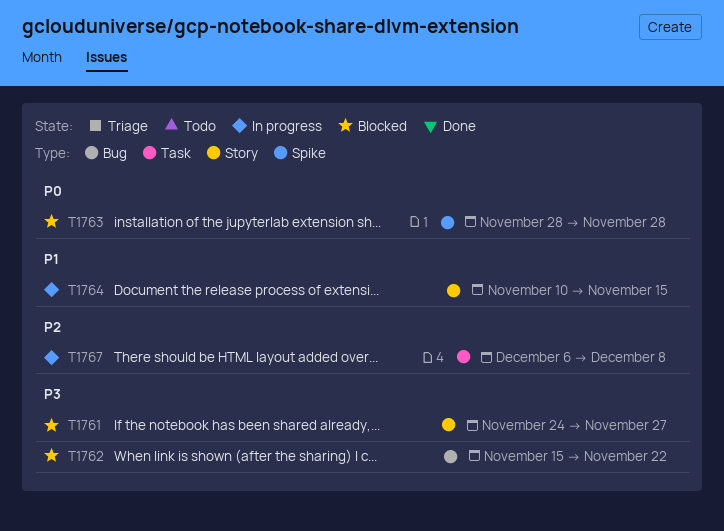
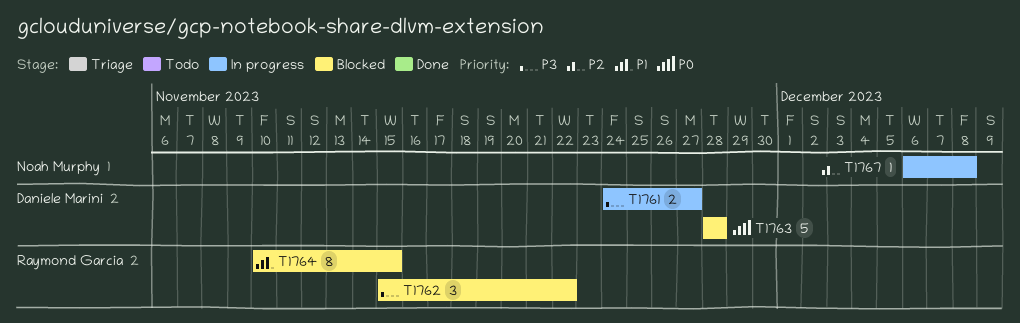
T1761, status: Blocked -> In progress
T1764, status: In progress -> Blocked

